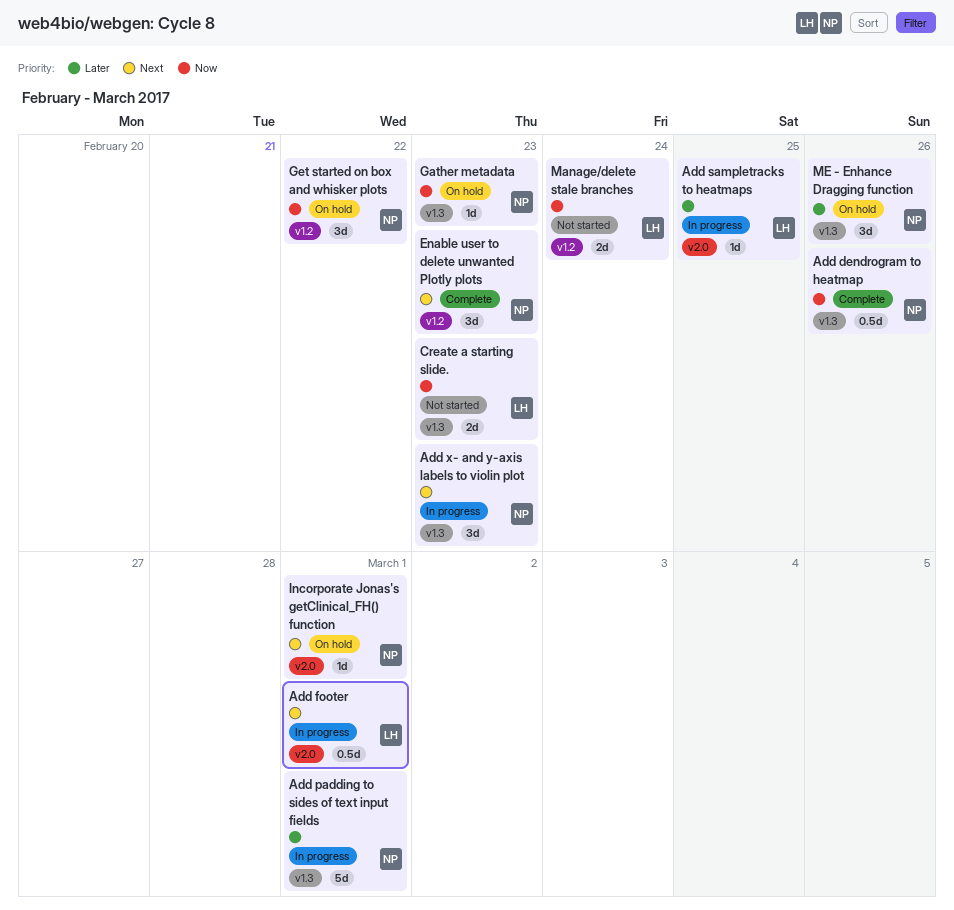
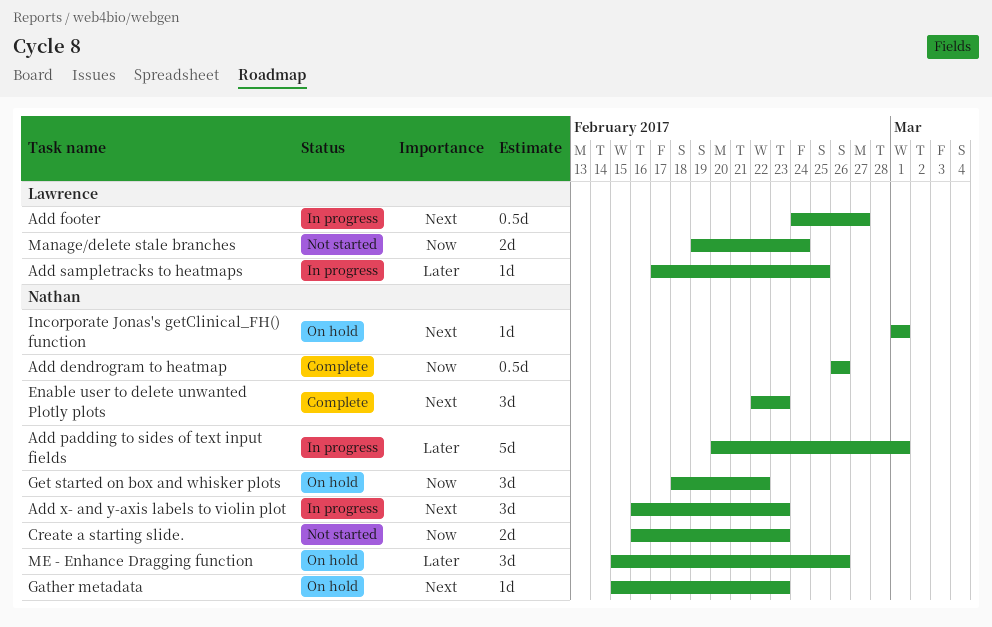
Add footer, due: Mar 1 -> Feb 27
Create a starting slide., owner: Lawrence -> Nathan
Gather metadata, priority: Now -> Next

